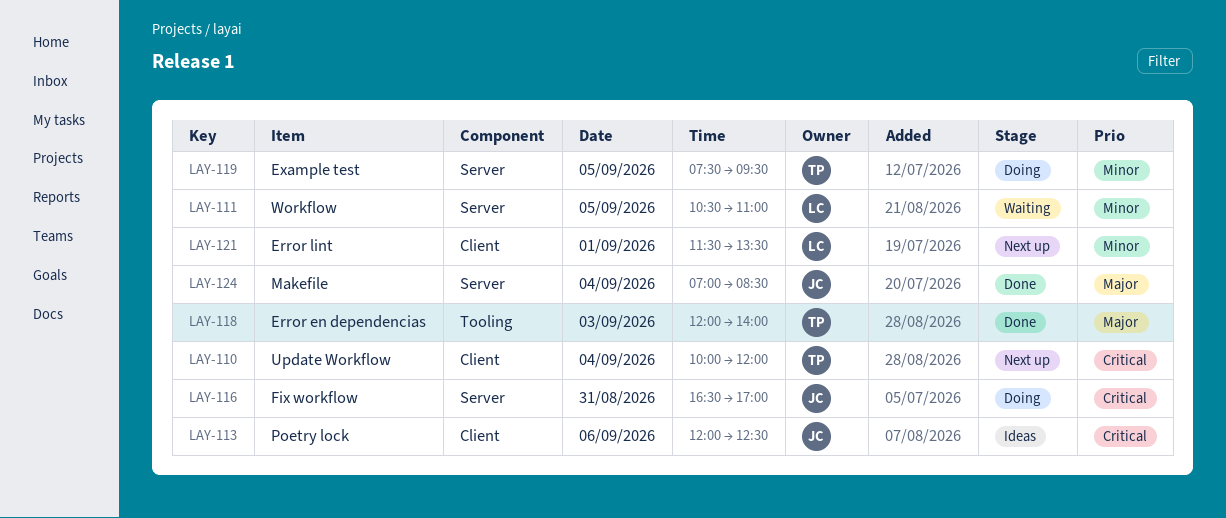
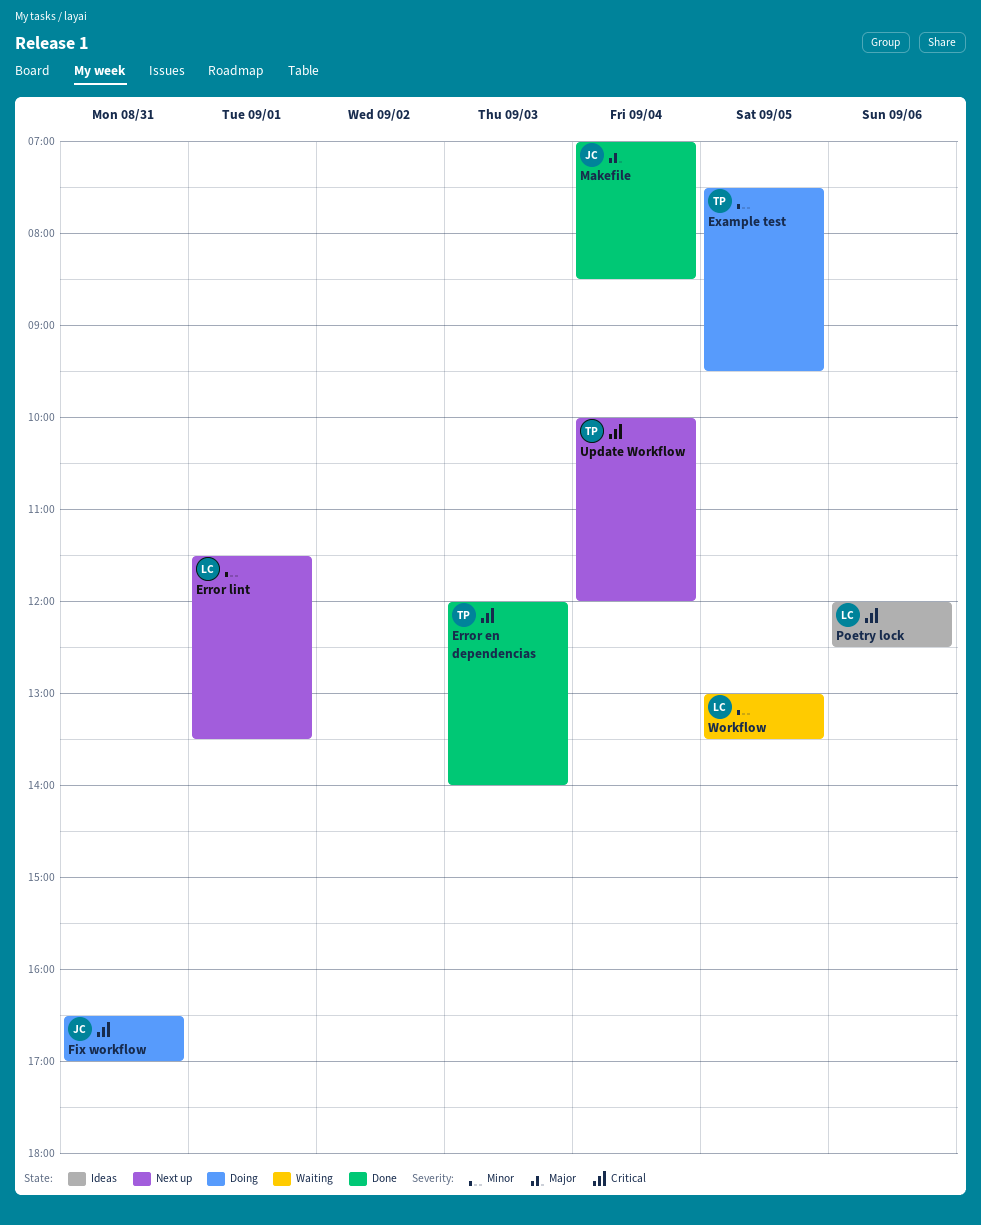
Error en dependencias, priority: Major -> Critical
Poetry lock, owner: JC -> LC
Workflow, begins: 10:30 -> 13:00
Workflow, ends: 11:00 -> 13:30

